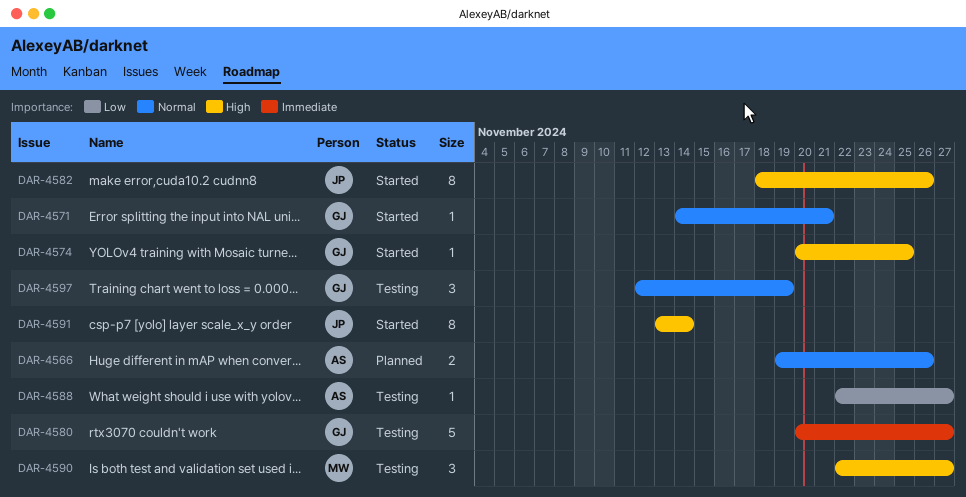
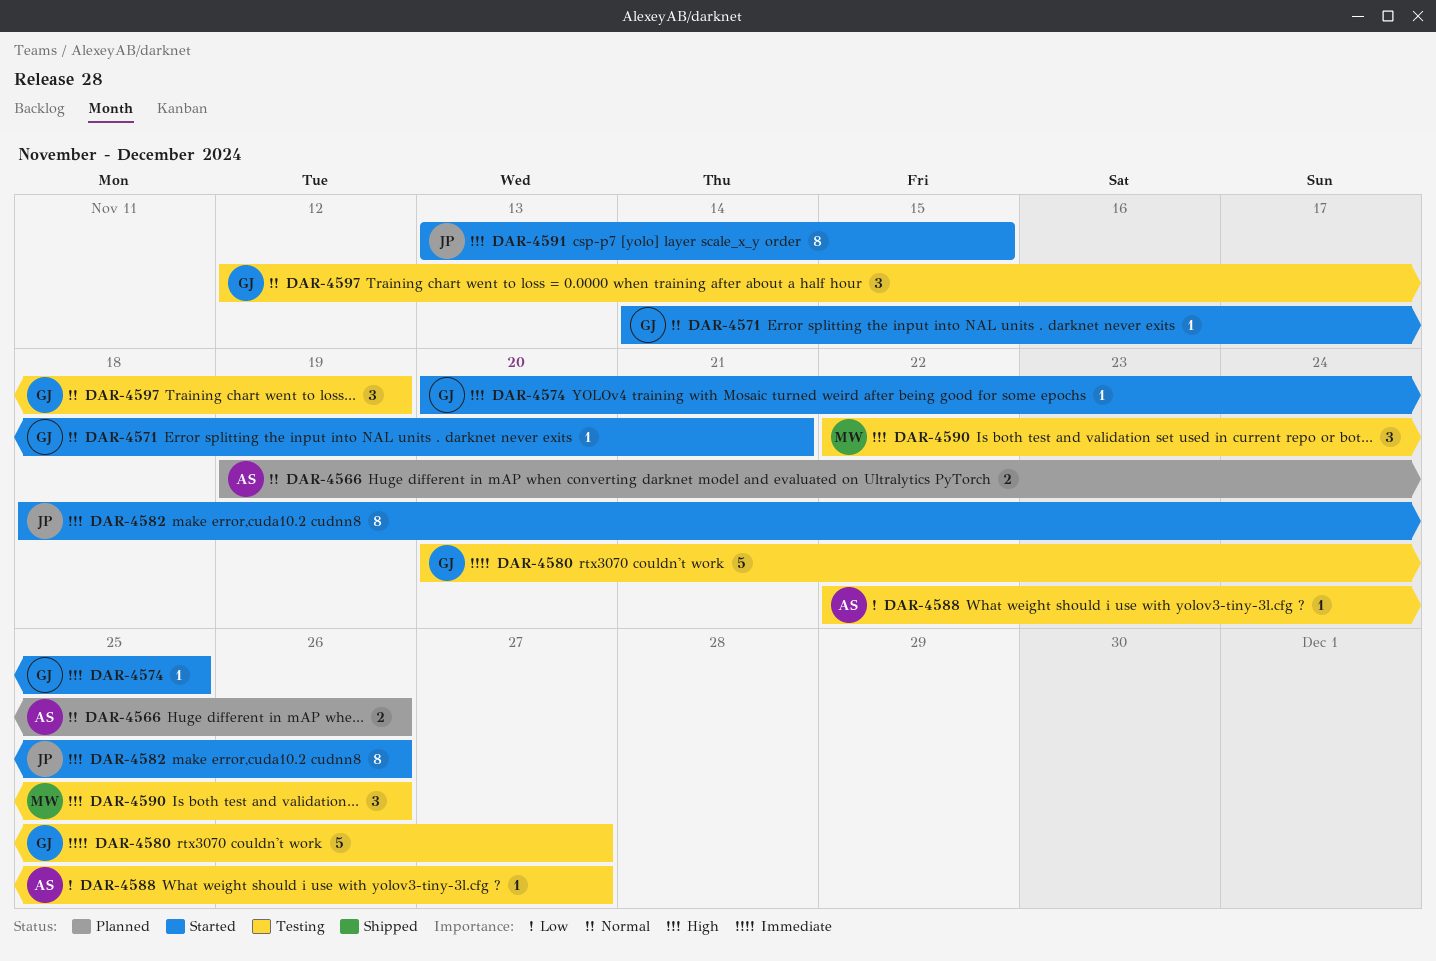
DAR-4590, due: Nov 27 -> Nov 26
DAR-4591, due: Nov 14 -> Nov 15

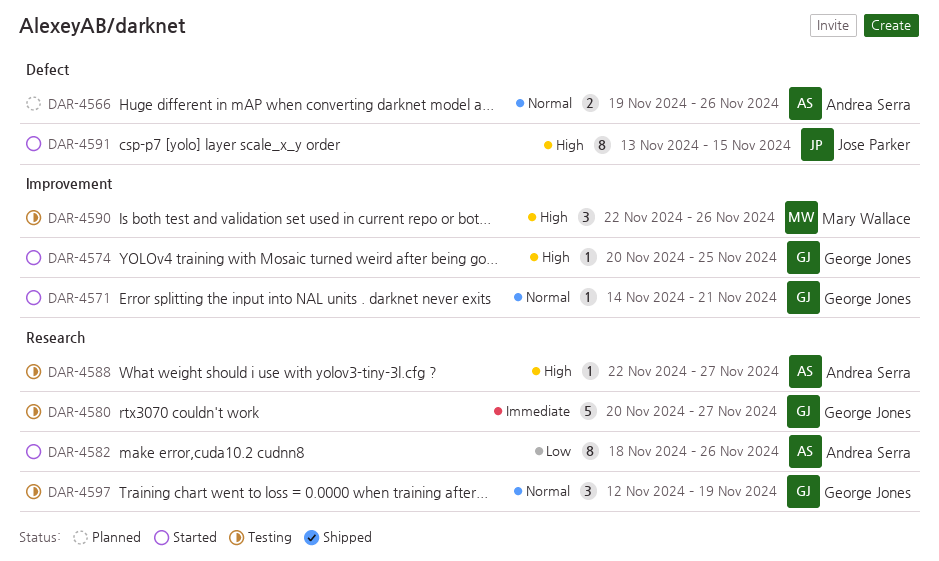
DAR-4582, owner: Jose Parker -> Andrea Serra
DAR-4582, priority: High -> Low
DAR-4588, priority: Low -> High

